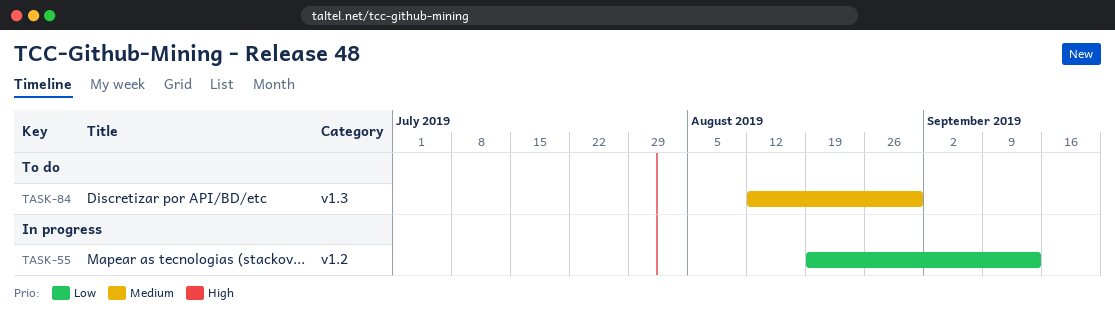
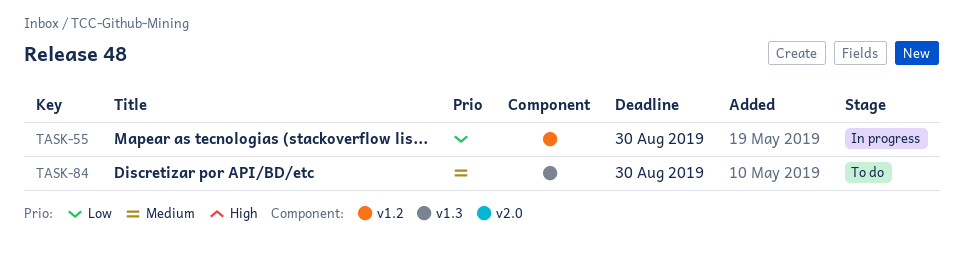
TASK-55, due: Sep 13 -> Aug 30

